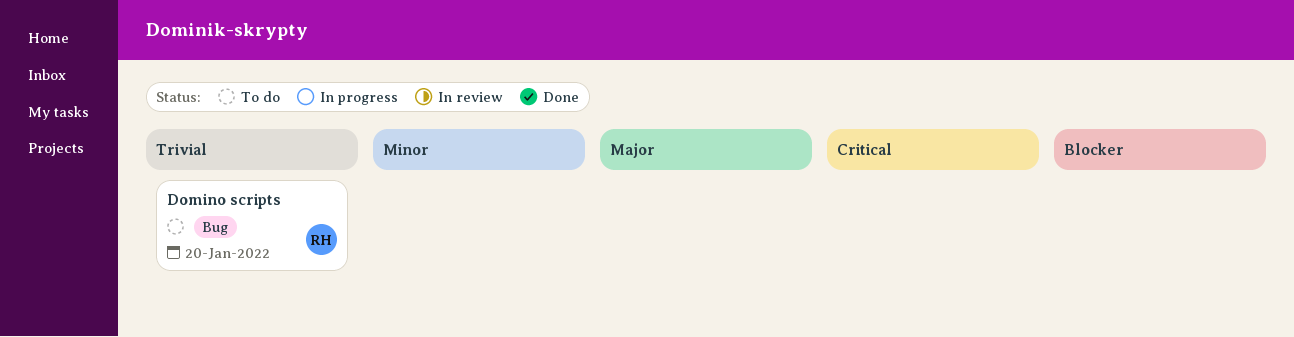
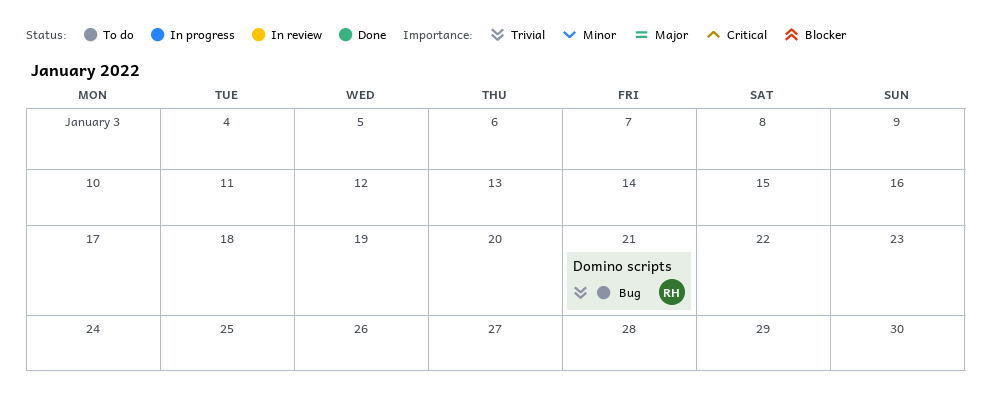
Domino scripts, due: Jan 20 -> Jan 21

